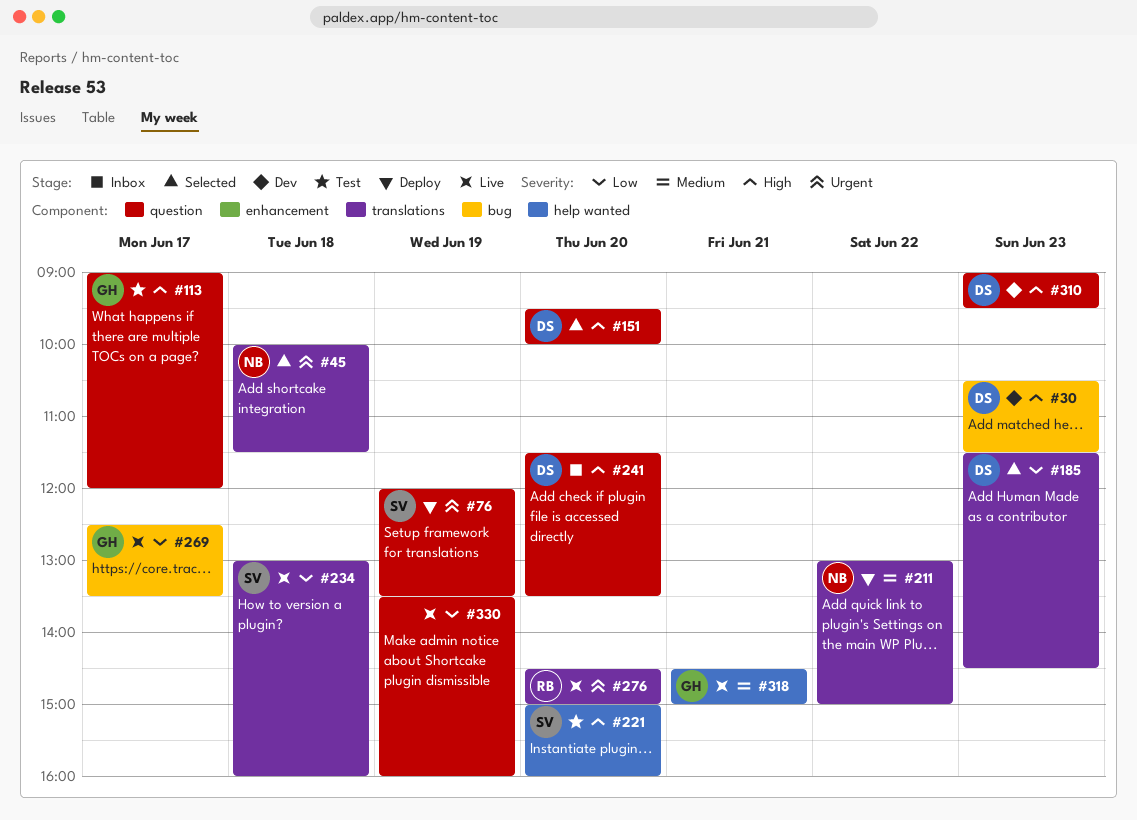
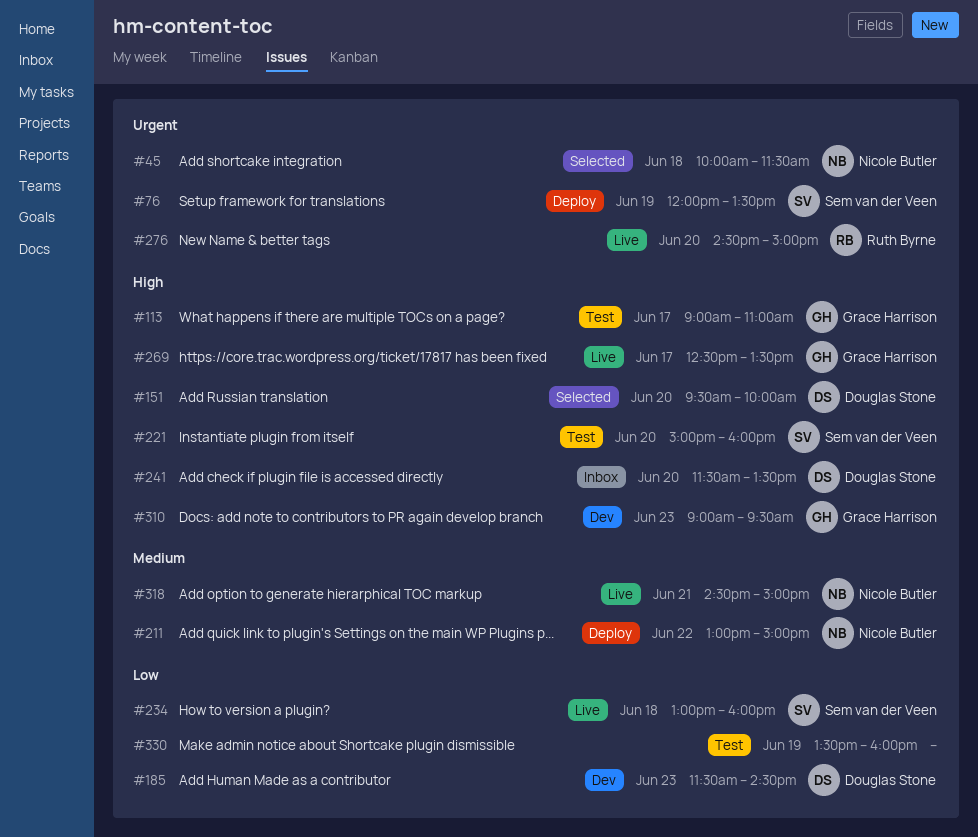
#30: present -> none
#113, ends: 12:00 -> 11:00
#185, status: Selected -> Dev
#269, priority: Low -> High
#310, owner: Douglas Stone -> Grace Harrison
#318, owner: Grace Harrison -> Nicole Butler
#330, status: Live -> Test

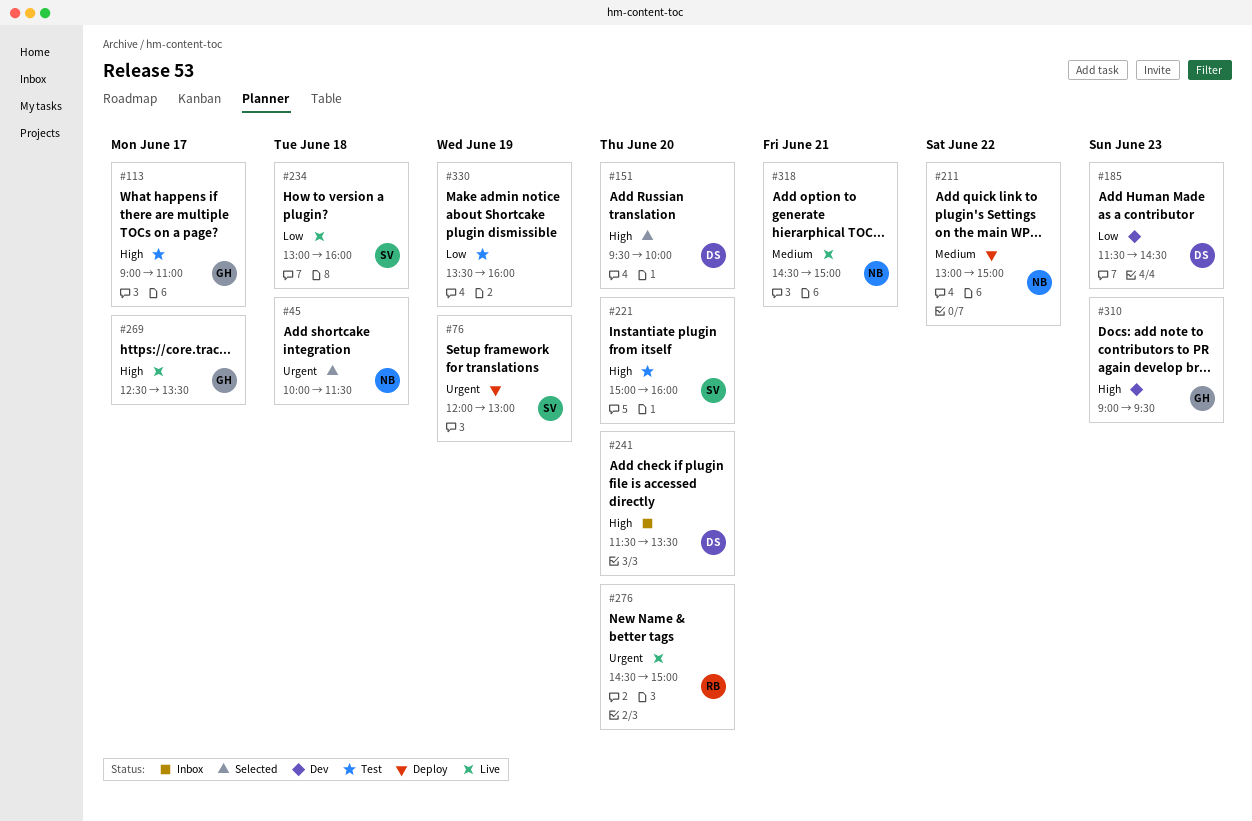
#76, ends: 13:30 -> 13:00

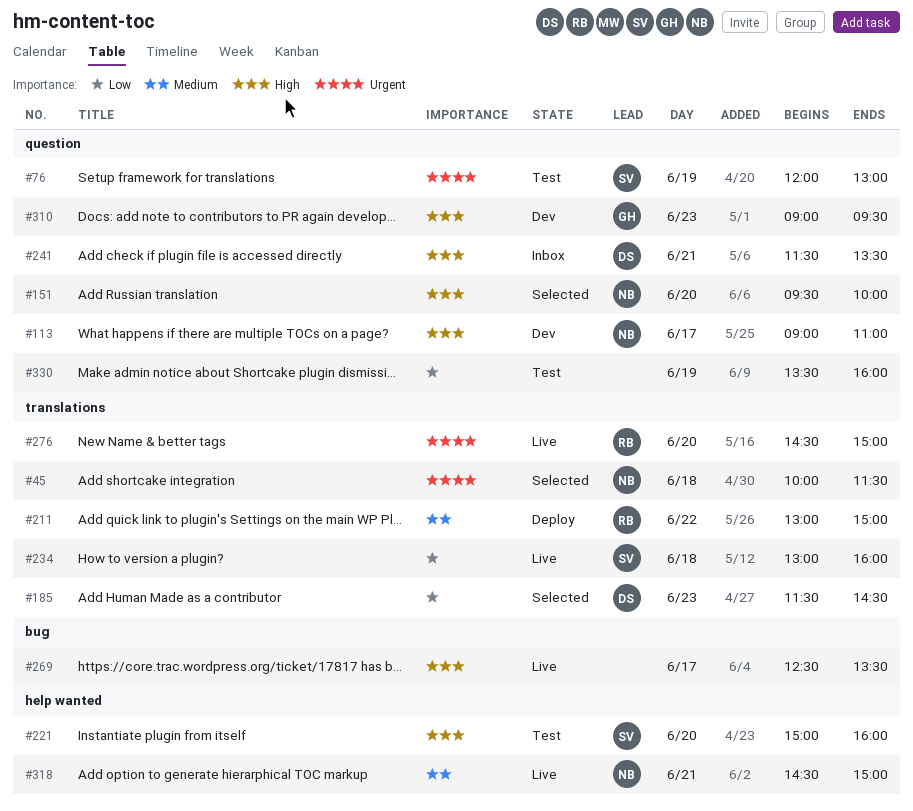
#76, status: Deploy -> Test
#113, status: Test -> Dev
#113, owner: GH -> NB
#151, owner: DS -> NB
#185, status: Dev -> Selected
#211, owner: NB -> RB
#241, day: Jun 20 -> Jun 21
#269, owner: GH -> none

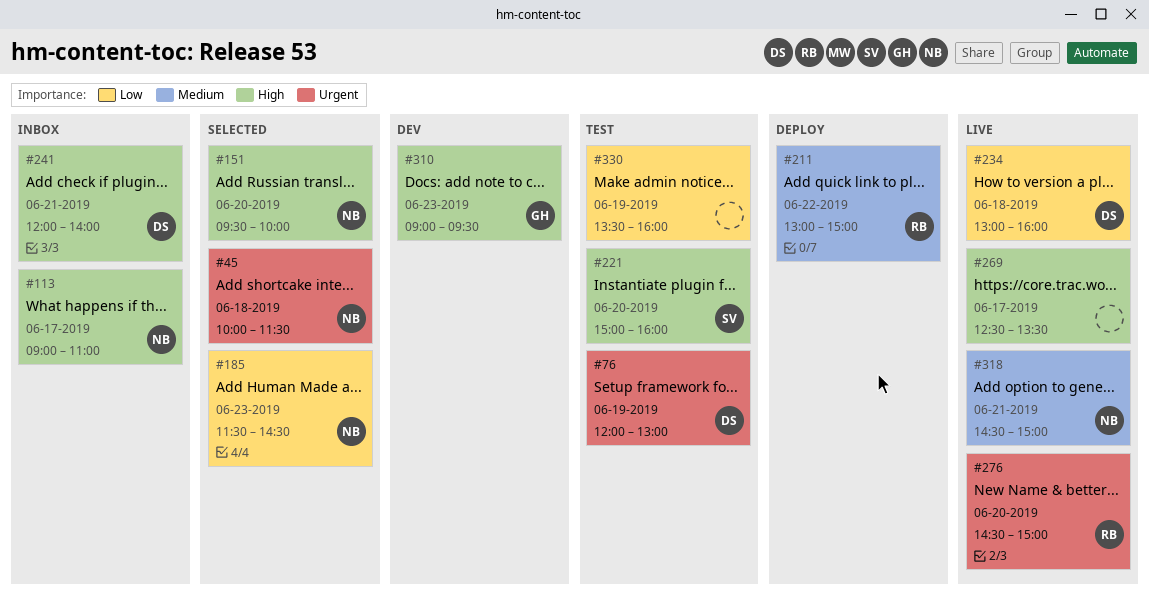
#76, owner: SV -> DS
#113, status: Dev -> Inbox
#185, owner: DS -> NB
#234, owner: SV -> DS
#241, begins: 11:30 -> 12:00
#241, ends: 13:30 -> 14:00

